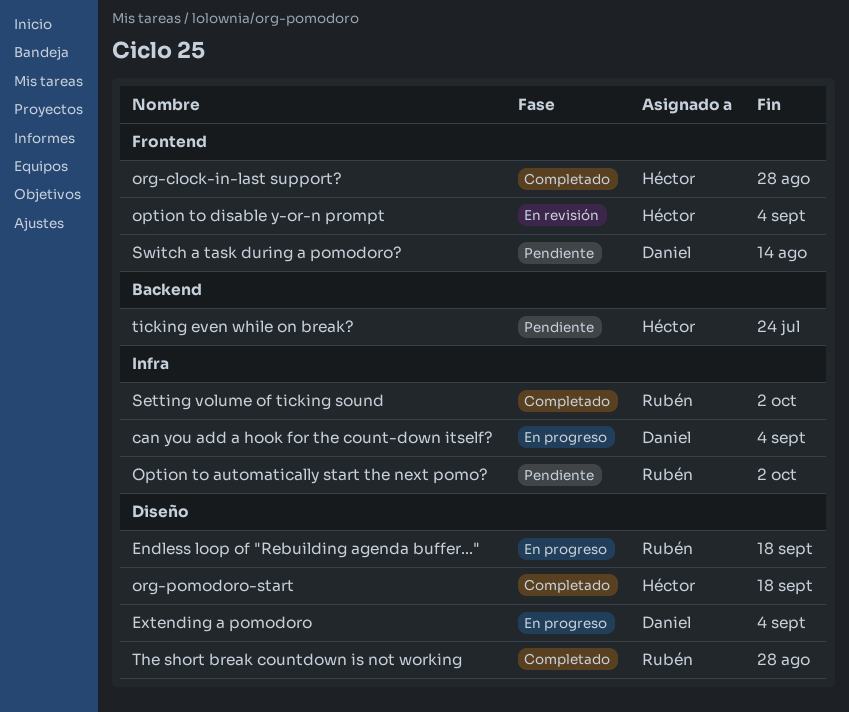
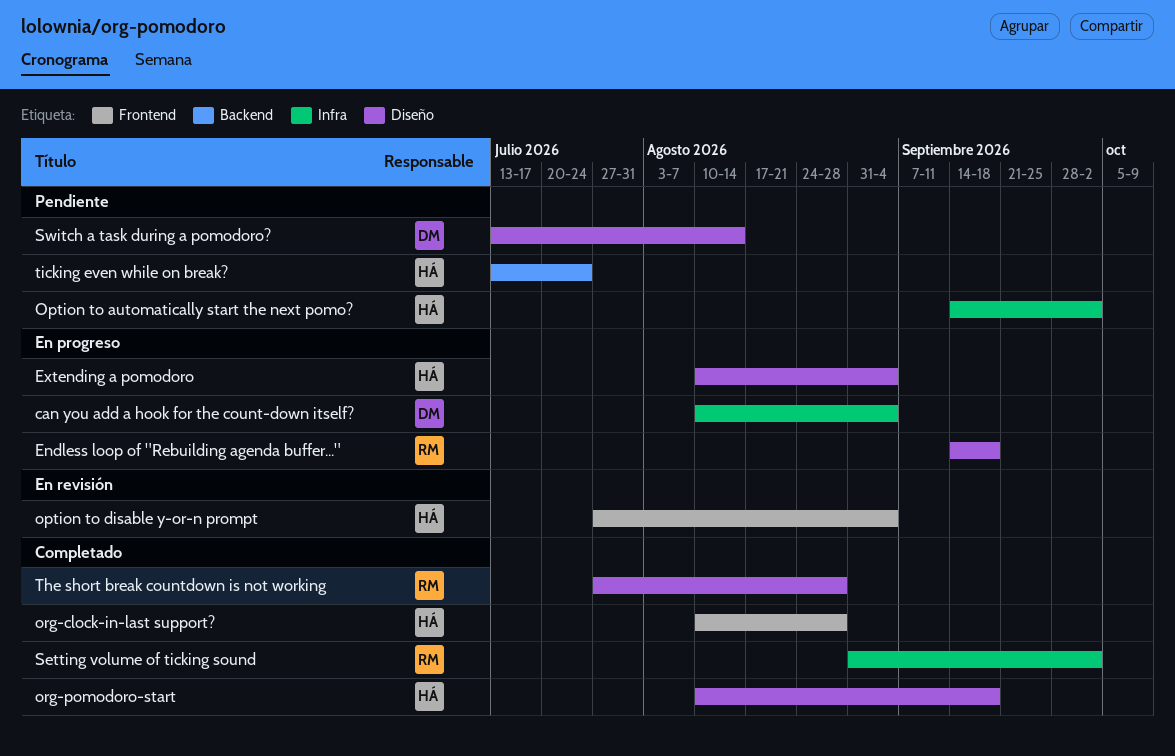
Extending a pomodoro, owner: Daniel -> Héctor
Option to automatically start the next pomo?, owner: Rubén -> Héctor
Switch a task during a pomodoro?, label: Frontend -> Diseño

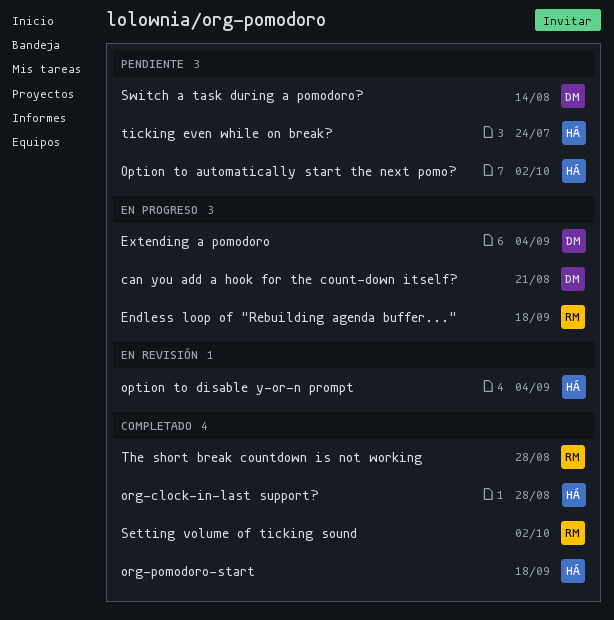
can you add a hook for the count-down itself?, due: Sep 4 -> Aug 21
Extending a pomodoro, owner: HÁ -> DM

